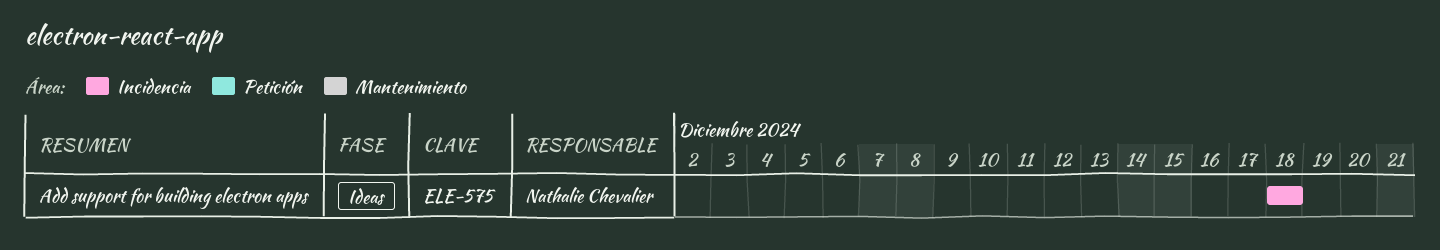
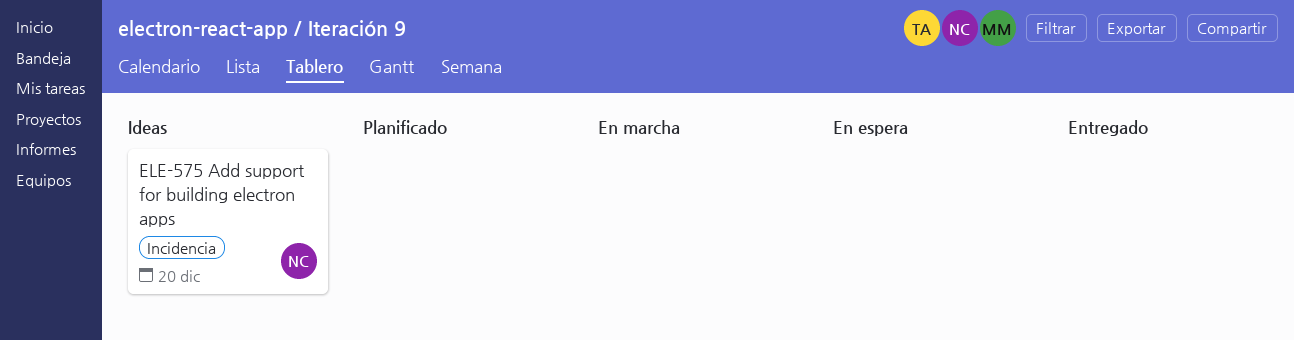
ELE-575, due: Dec 18 -> Dec 20

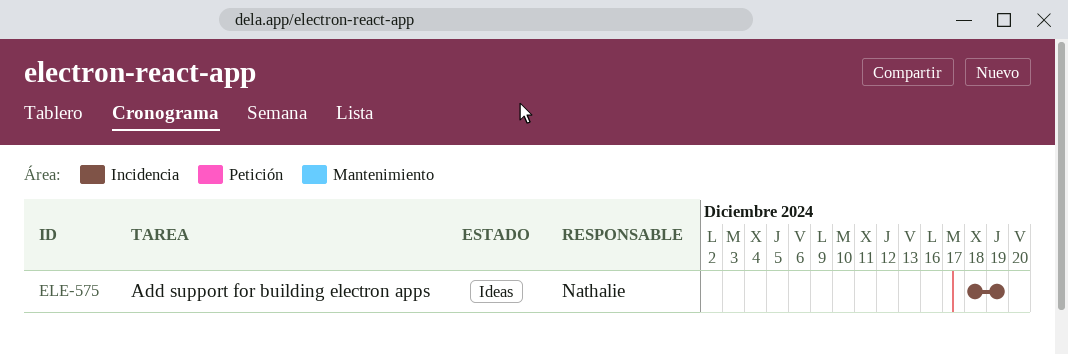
ELE-575, due: Dec 20 -> Dec 19

